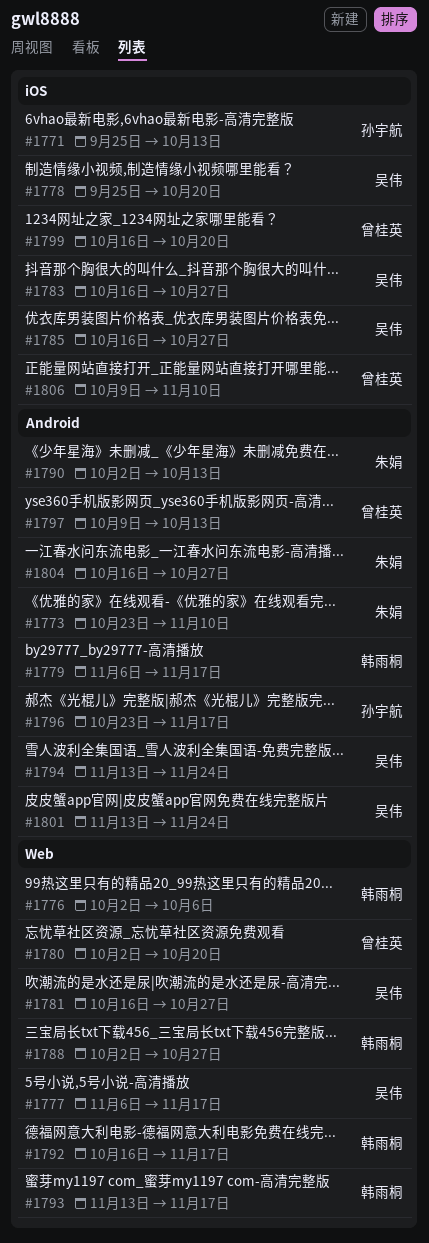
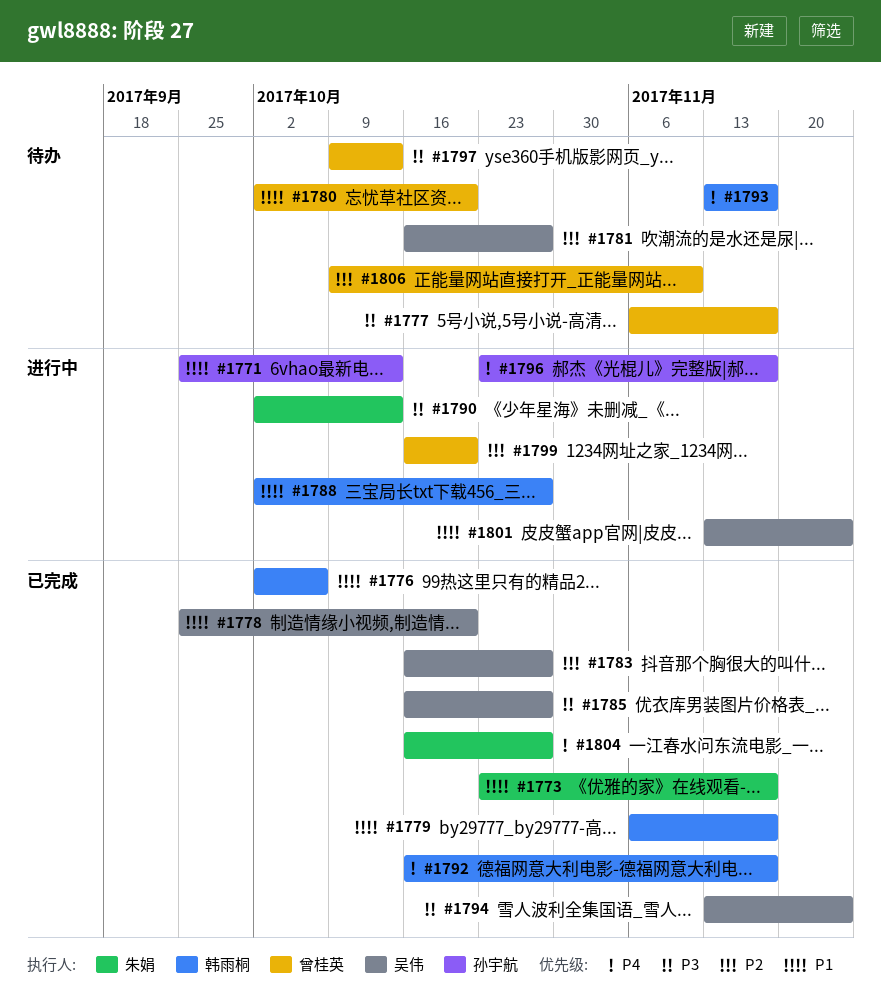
#1773, due: Nov 10 -> Nov 17
#1777, owner: 吴伟 -> 曾桂英

